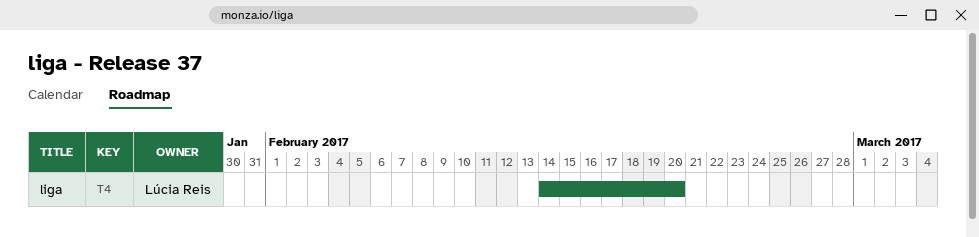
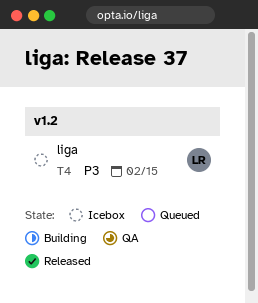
T4, due: Feb 20 -> Feb 15

